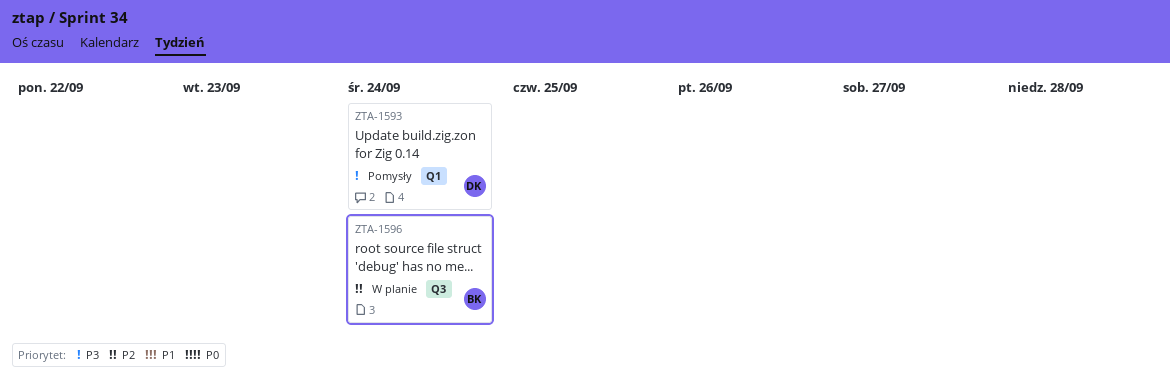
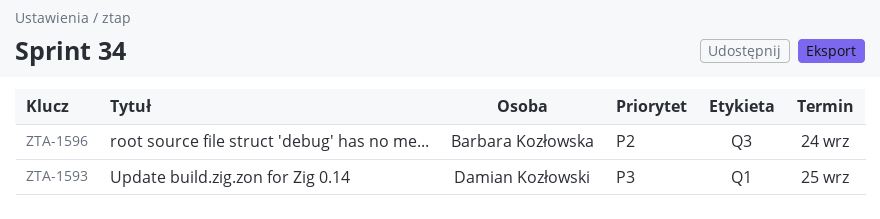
ZTA-1593, due: Sep 24 -> Sep 25

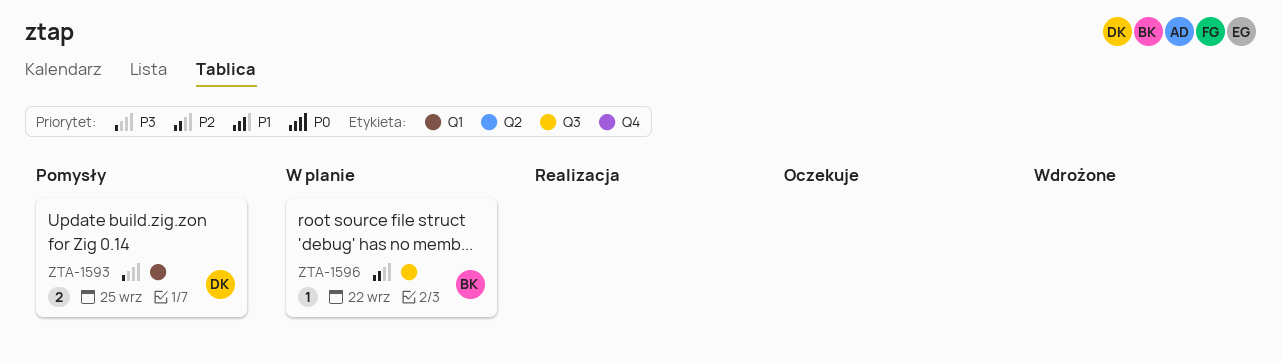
ZTA-1596, due: Sep 24 -> Sep 22

